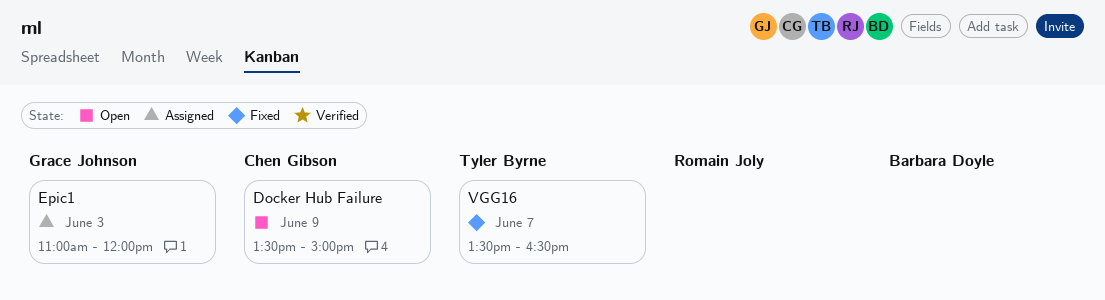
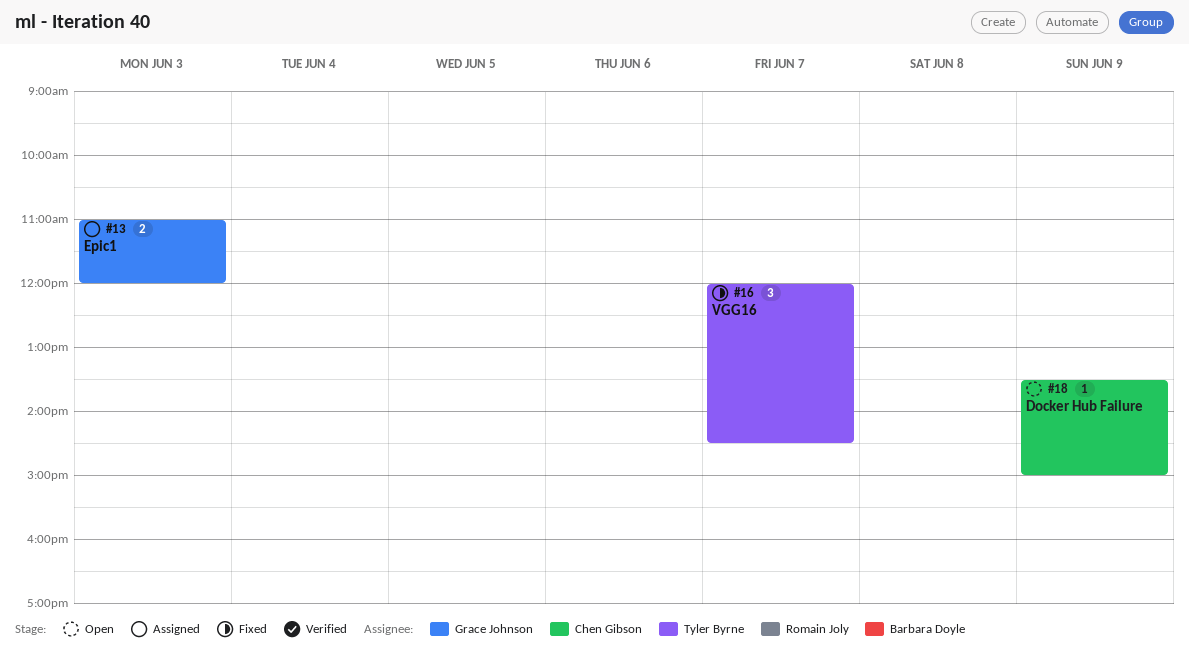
VGG16, begins: 13:30 -> 12:00
VGG16, ends: 16:30 -> 14:30

